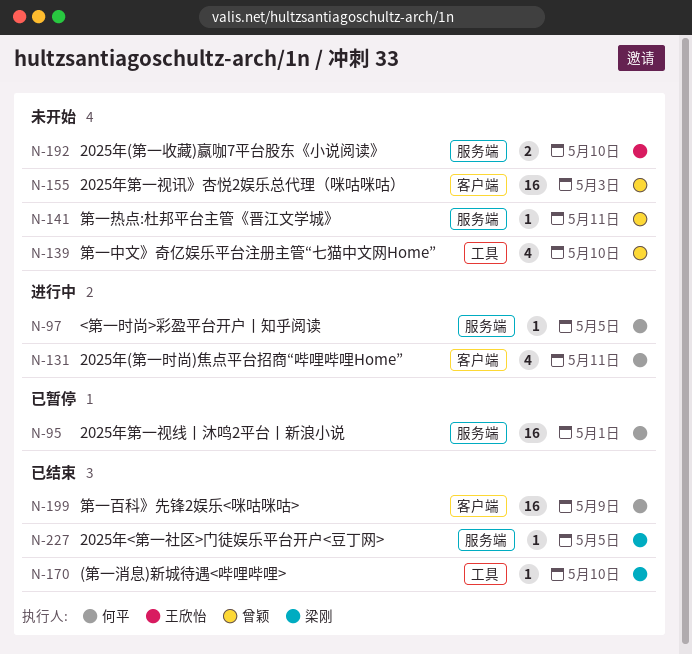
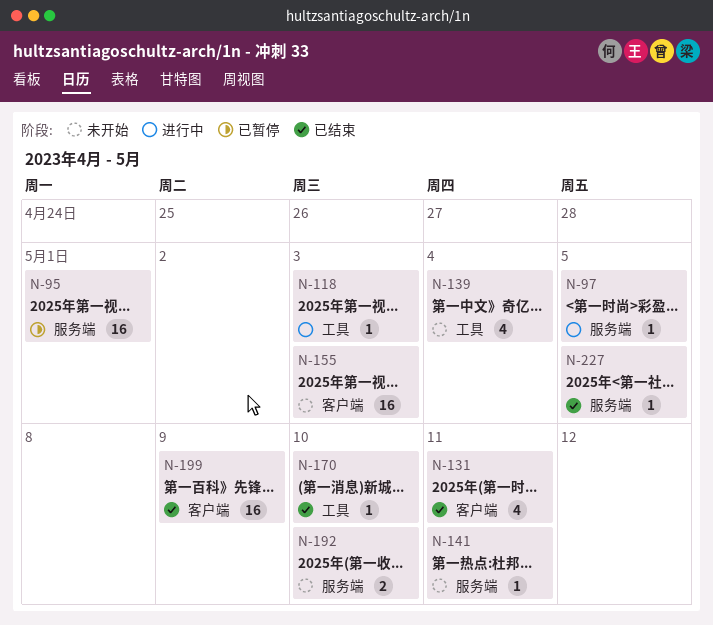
N-118: none -> present
N-131, status: 进行中 -> 已结束
N-139, due: May 10 -> May 4

